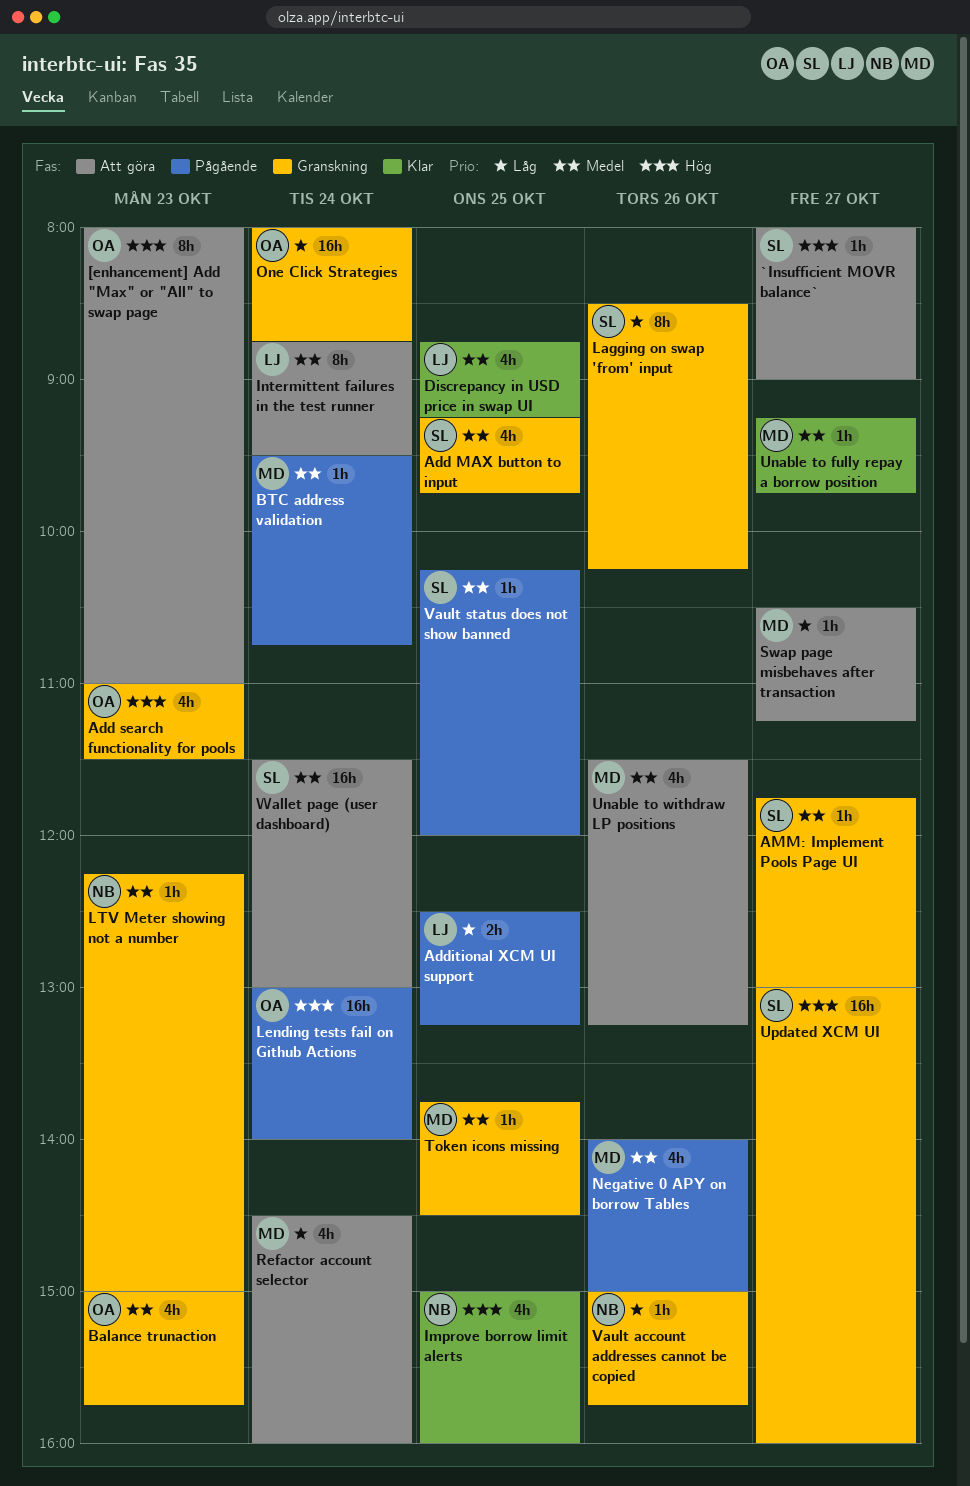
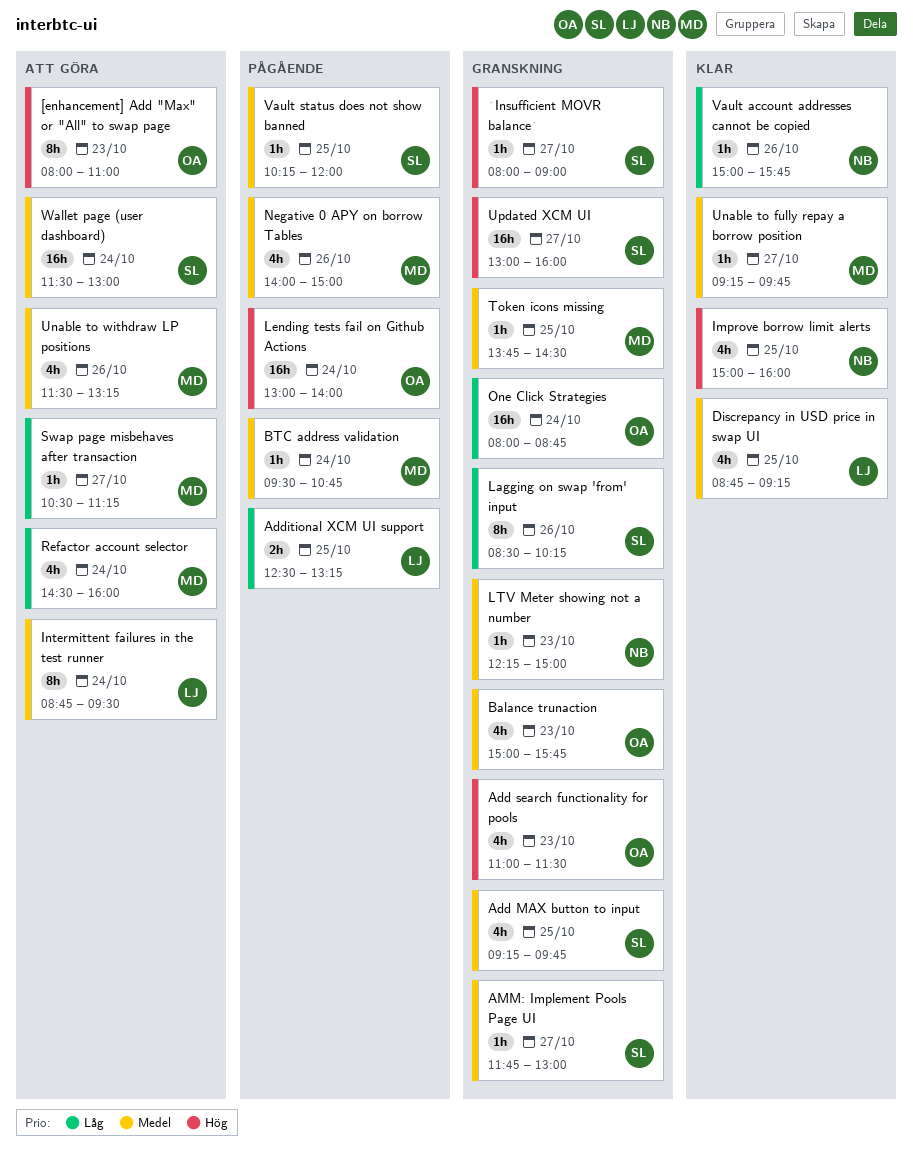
`Insufficient MOVR balance`, status: Att göra -> Granskning
Vault account addresses cannot be copied, status: Granskning -> Klar

